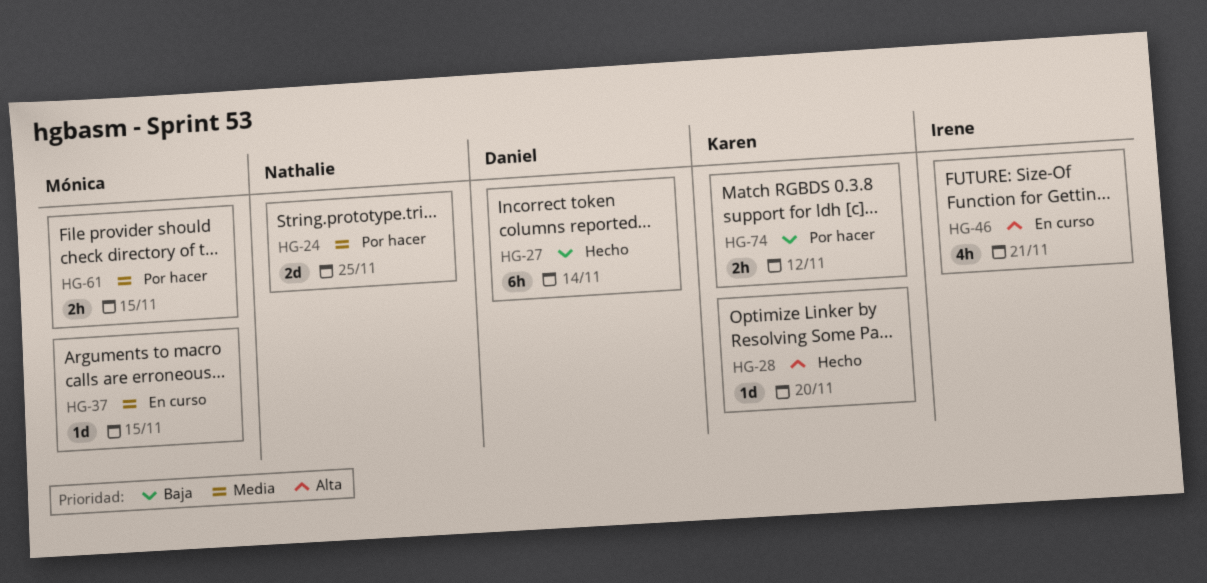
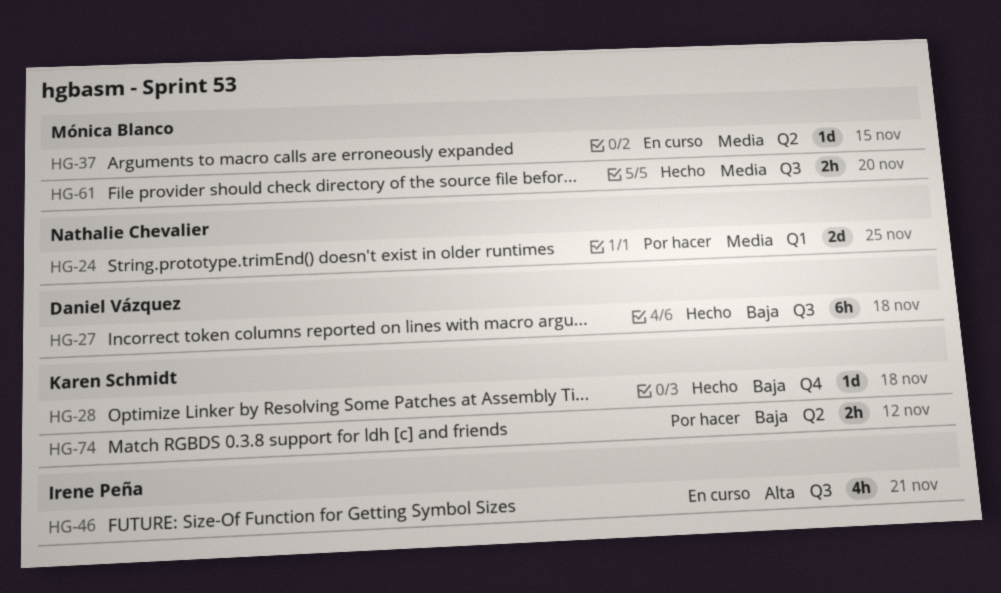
HG-27, due: Nov 14 -> Nov 18
HG-28, priority: Alta -> Baja
HG-28, due: Nov 20 -> Nov 18
HG-61, status: Por hacer -> Hecho
HG-61, due: Nov 15 -> Nov 20

